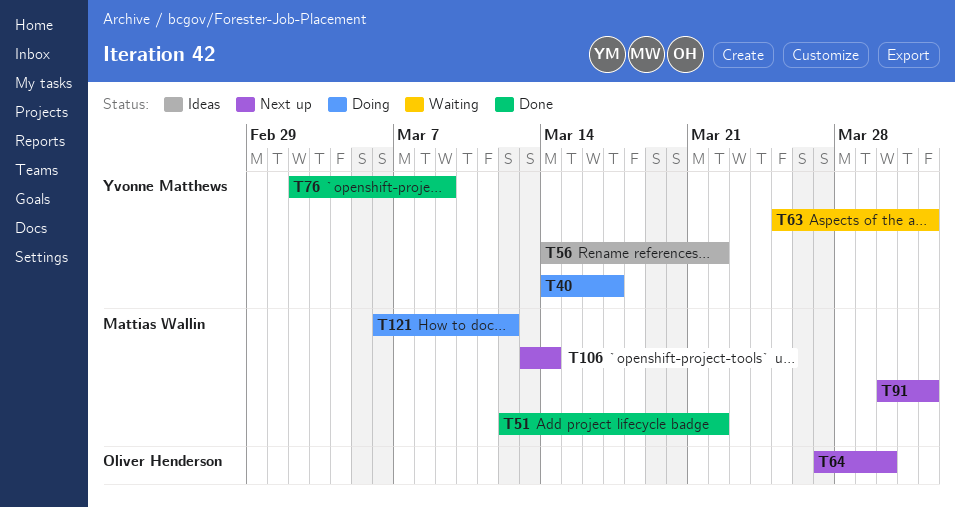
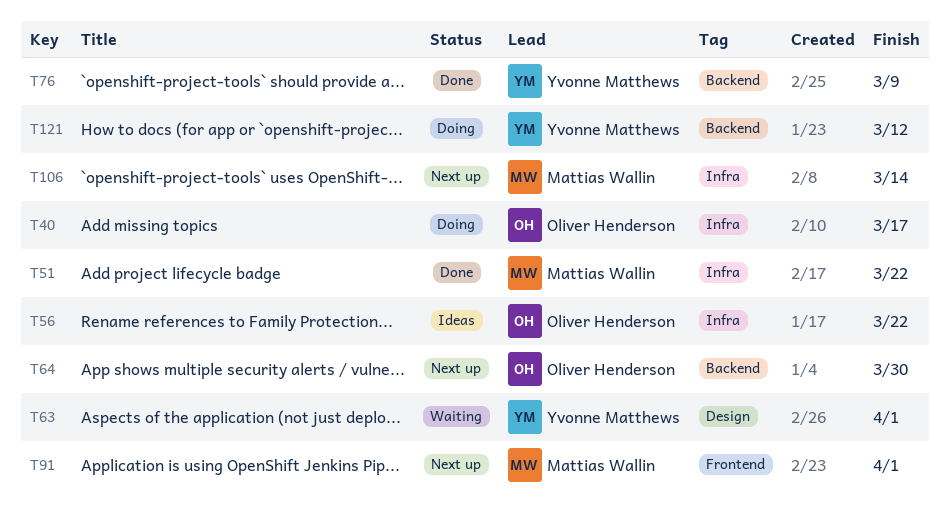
T40, owner: Yvonne Matthews -> Oliver Henderson
T56, owner: Yvonne Matthews -> Oliver Henderson
T121, owner: Mattias Wallin -> Yvonne Matthews

